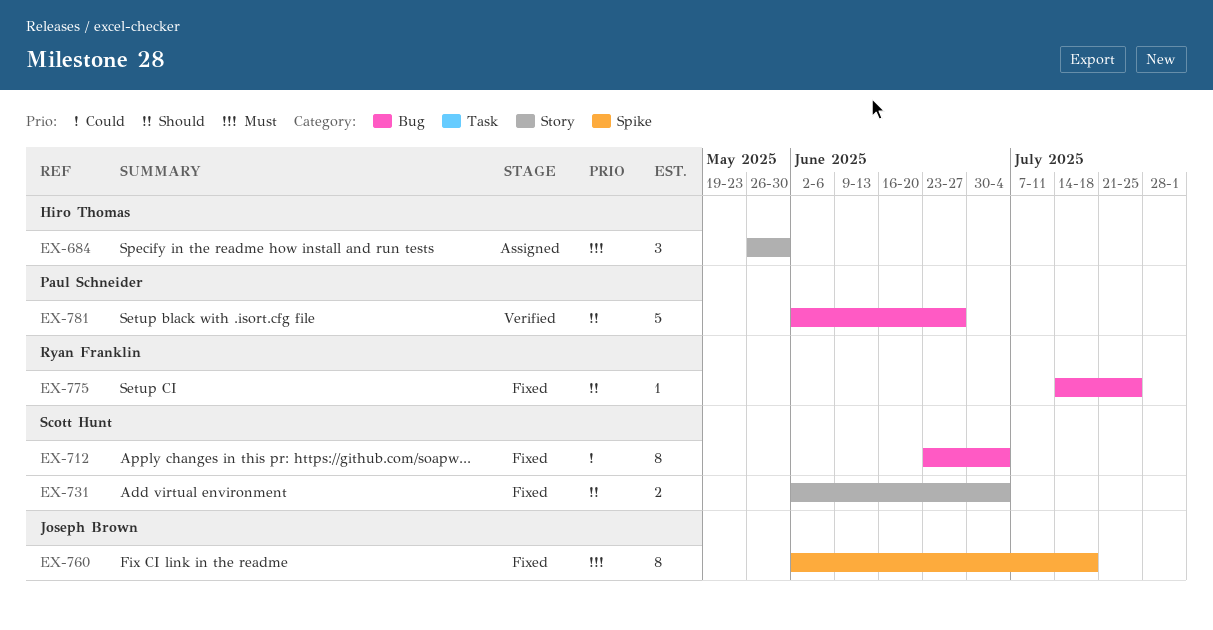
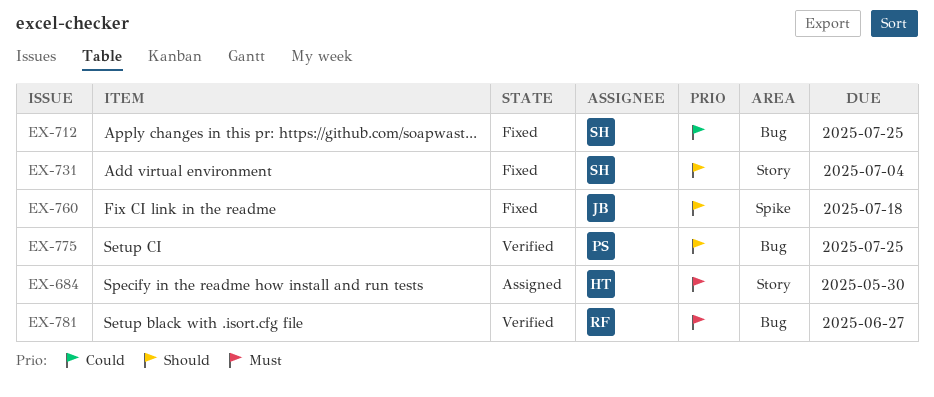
EX-712, due: Jul 4 -> Jul 25
EX-760, priority: Must -> Should
EX-775, status: Fixed -> Verified
EX-775, owner: Ryan Franklin -> Paul Schneider
EX-781, owner: Paul Schneider -> Ryan Franklin
EX-781, priority: Should -> Must

